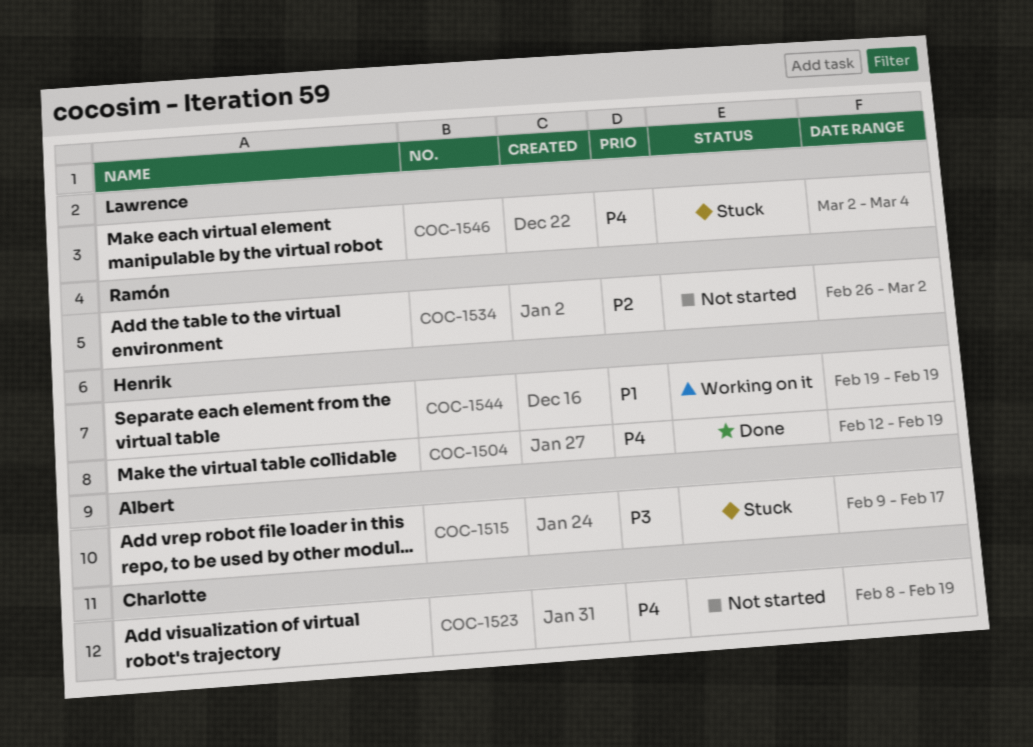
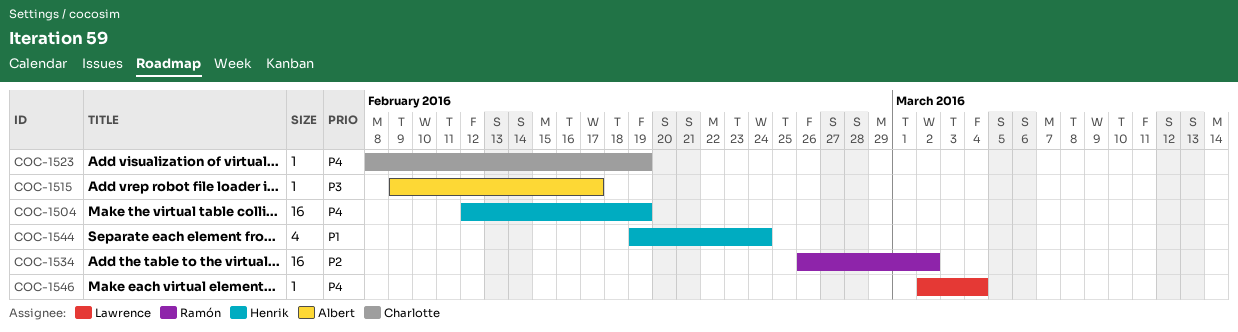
COC-1544, due: Feb 19 -> Feb 24

